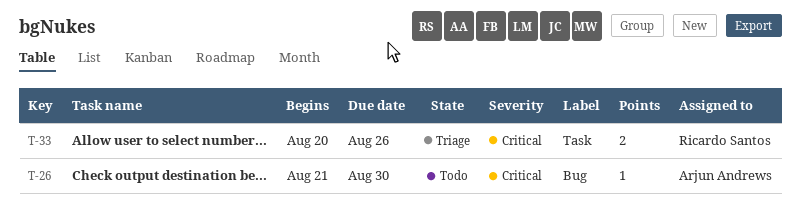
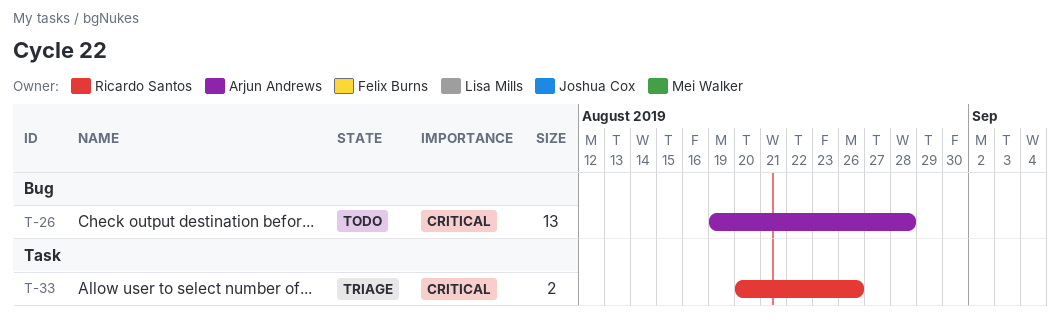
T-26, estimate: 1 -> 13
T-26, start: Aug 21 -> Aug 19
T-26, due: Aug 30 -> Aug 28

